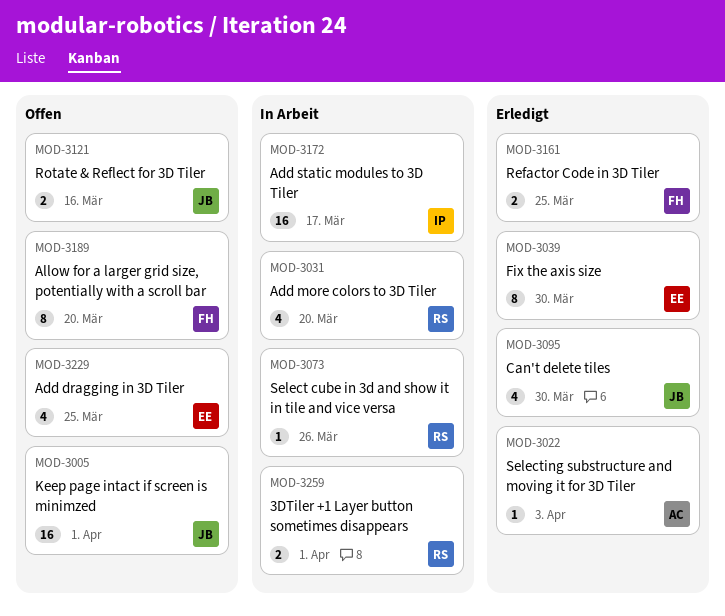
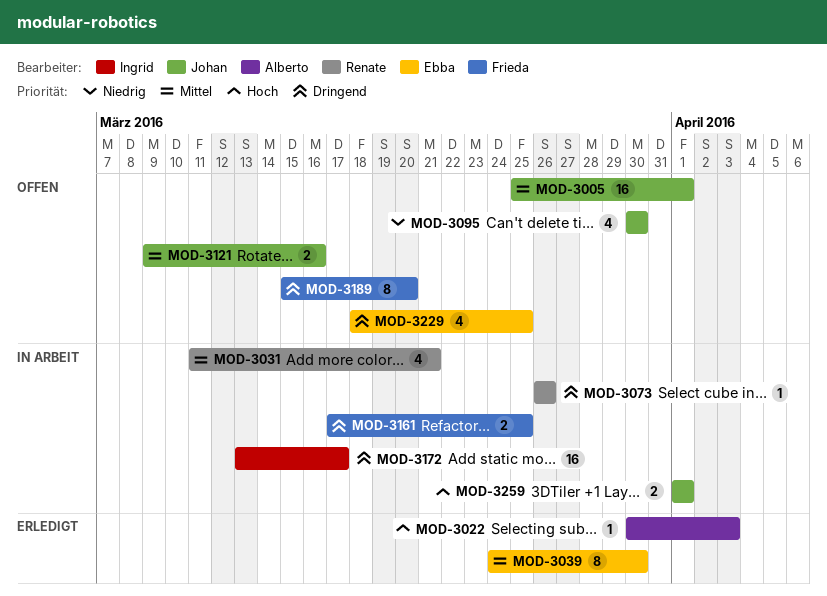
MOD-3031, due: Mar 20 -> Mar 21
MOD-3095, status: Erledigt -> Offen
MOD-3161, status: Erledigt -> In Arbeit
MOD-3259, owner: Renate -> Johan

